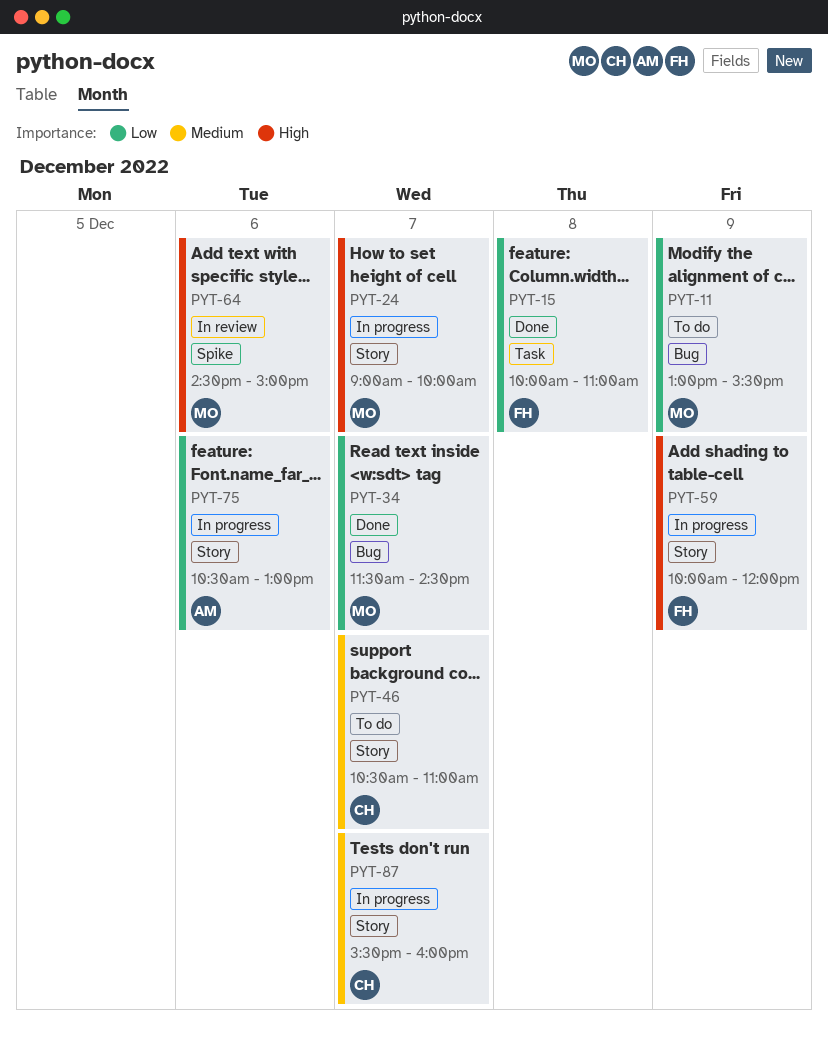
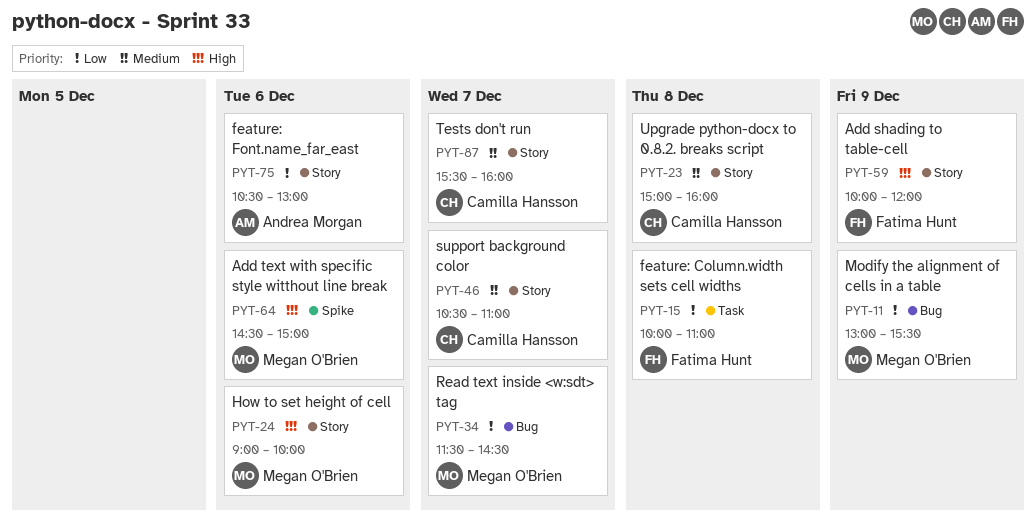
PYT-23: none -> present
PYT-24, day: Dec 7 -> Dec 6

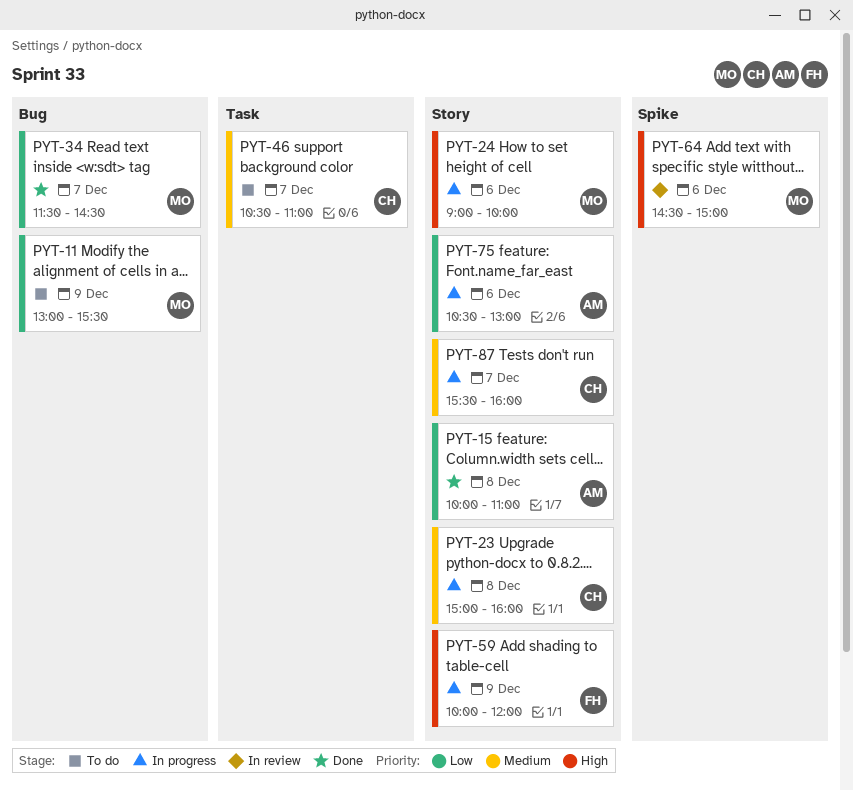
PYT-15, owner: Fatima Hunt -> Andrea Morgan
PYT-15, label: Task -> Story
PYT-46, label: Story -> Task

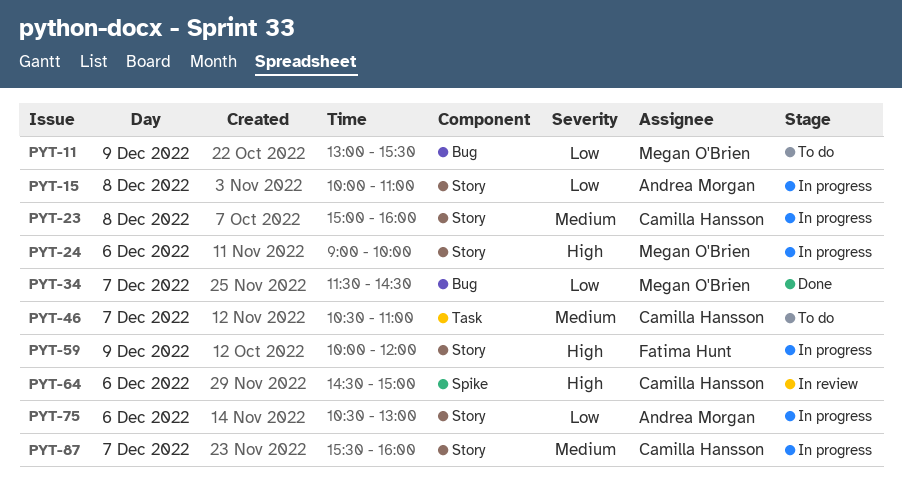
PYT-15, status: Done -> In progress
PYT-64, owner: Megan O'Brien -> Camilla Hansson

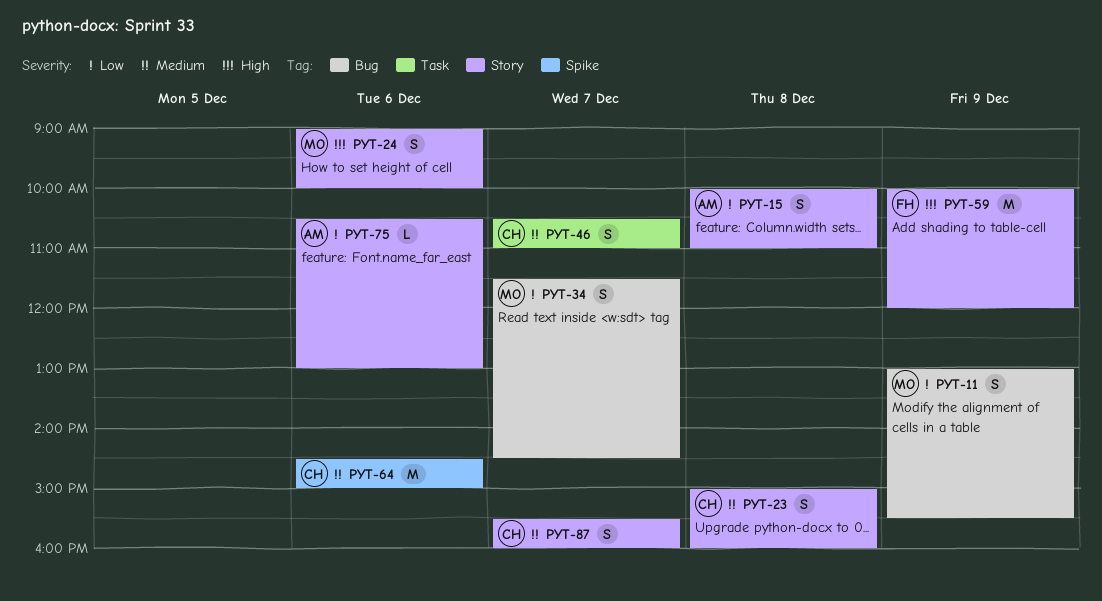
PYT-64, priority: High -> Medium

